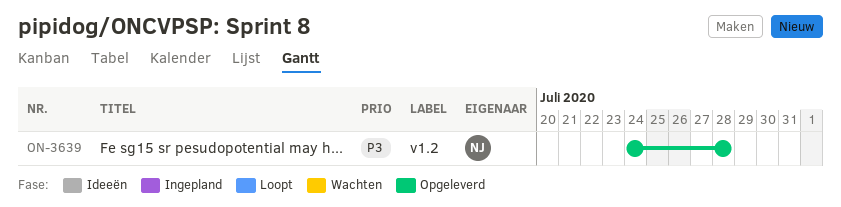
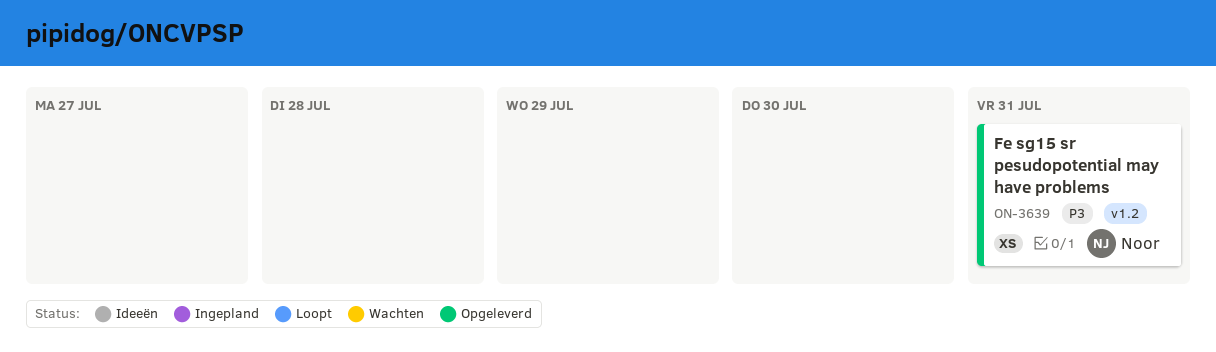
ON-3639, due: Jul 28 -> Jul 31

